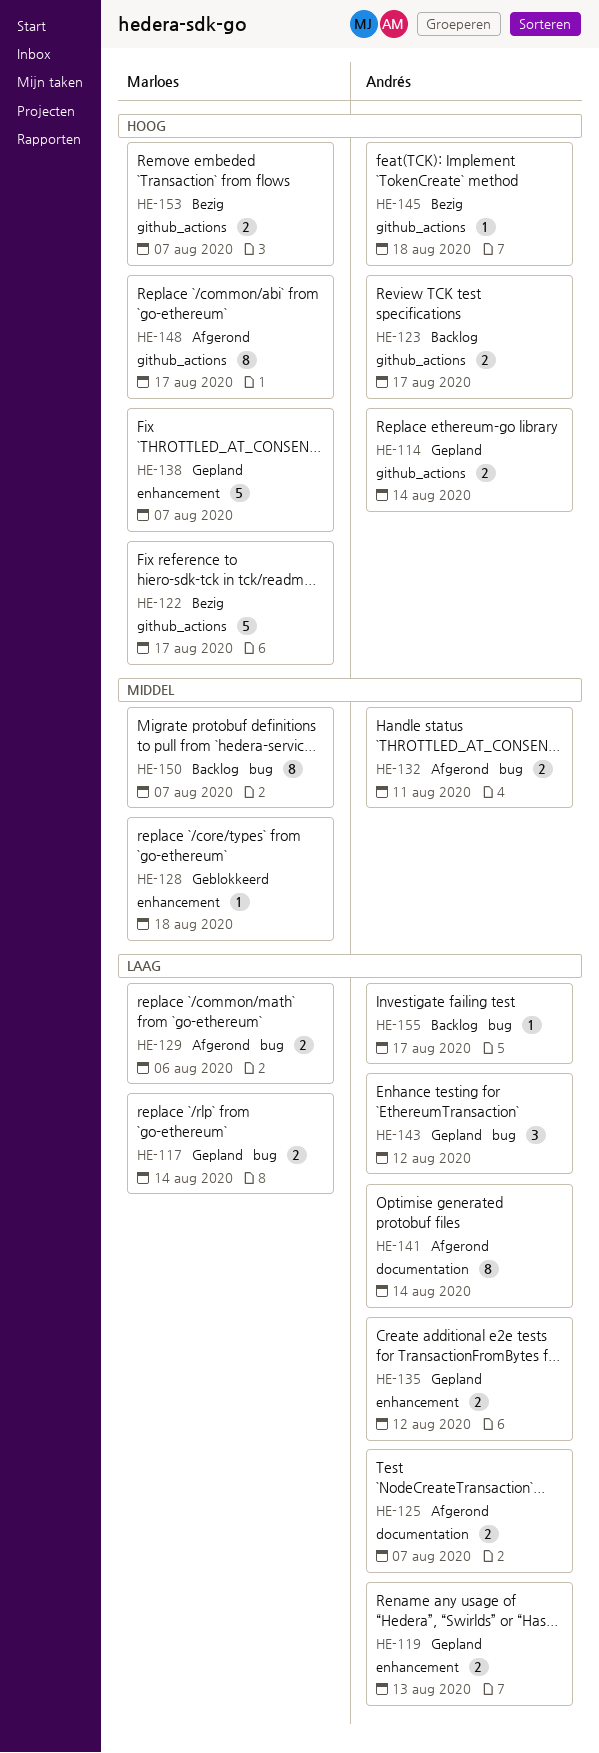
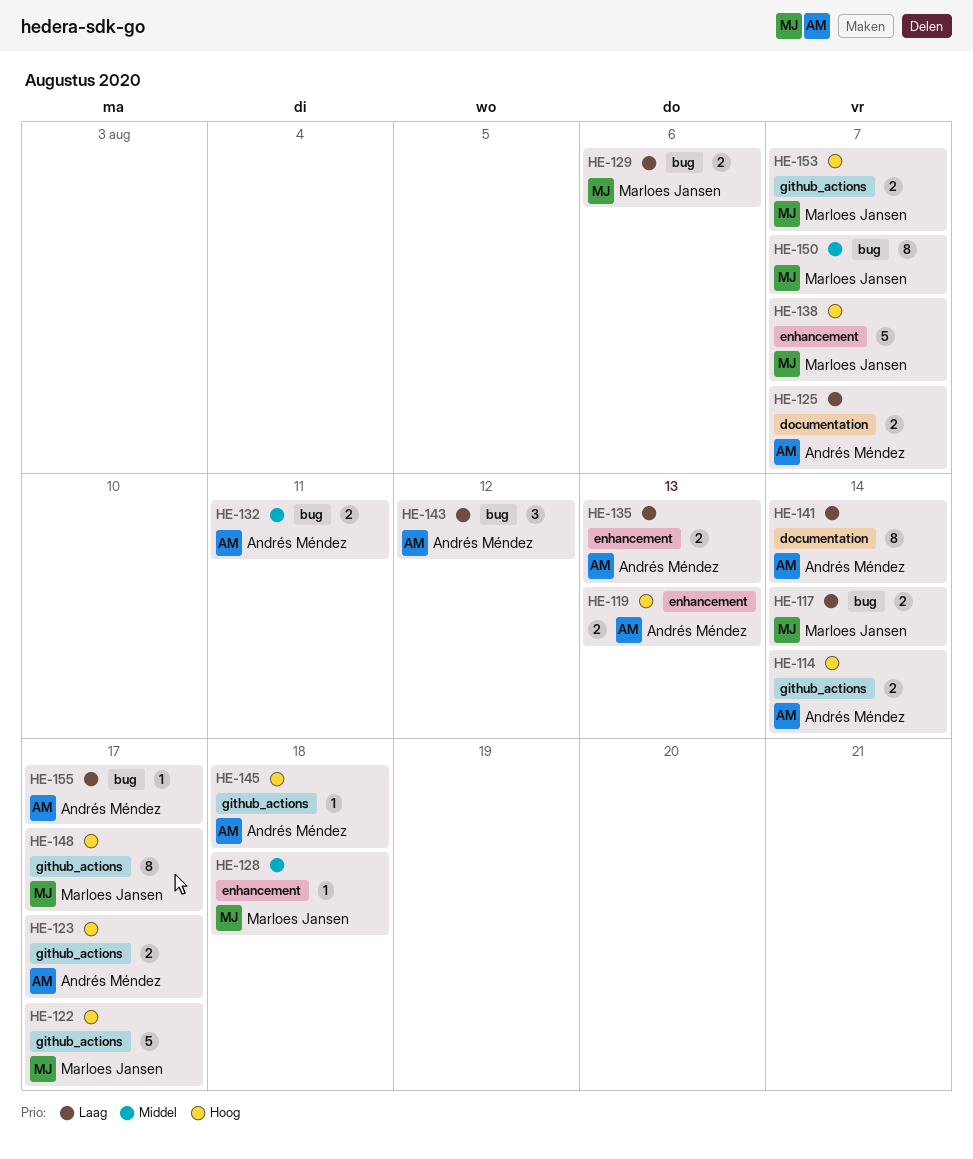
HE-119, priority: Laag -> Hoog
HE-135, due: Aug 12 -> Aug 13

